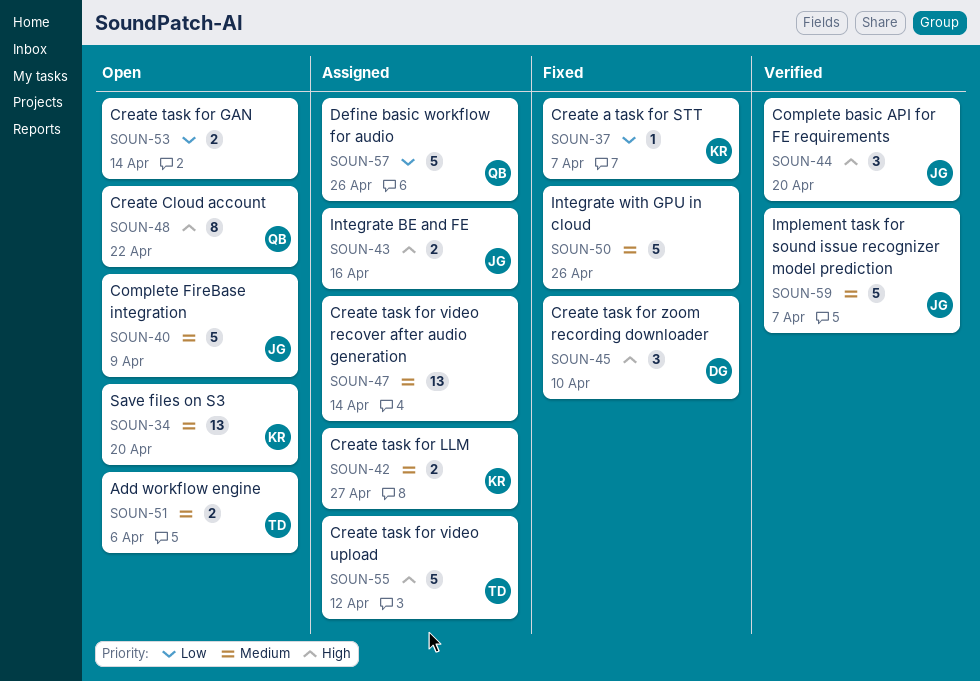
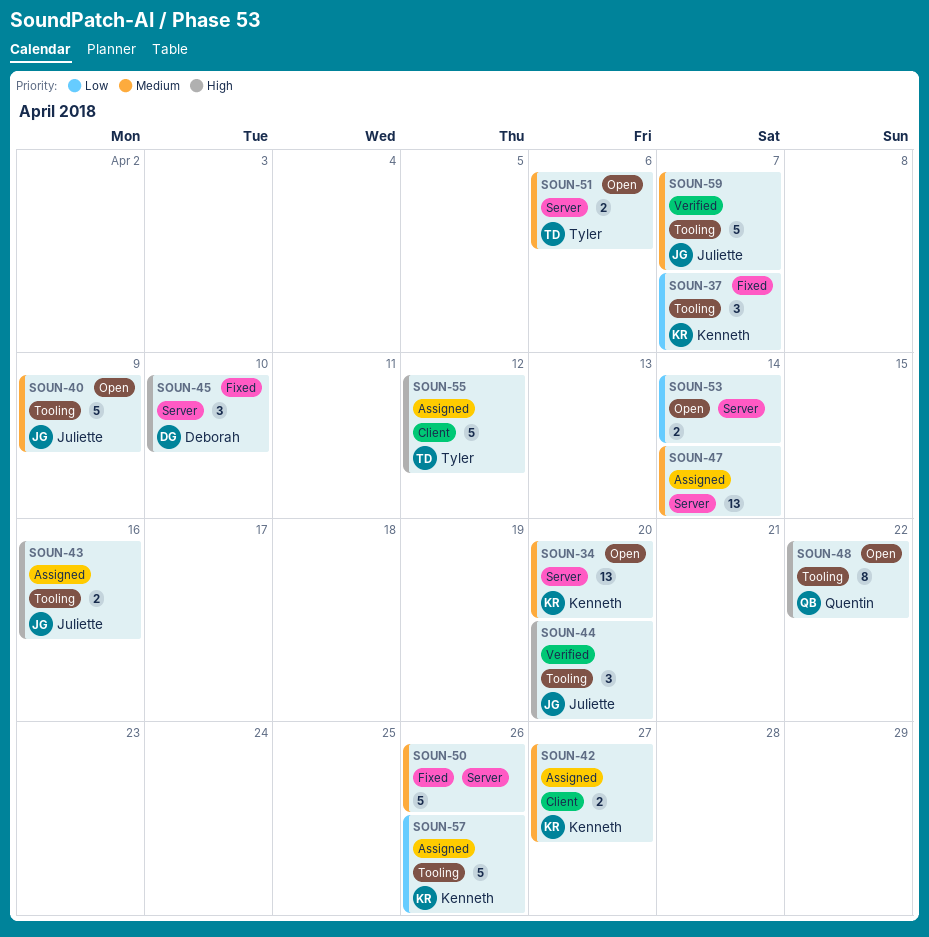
SOUN-37, estimate: 1 -> 3
SOUN-57, owner: Quentin -> Kenneth

